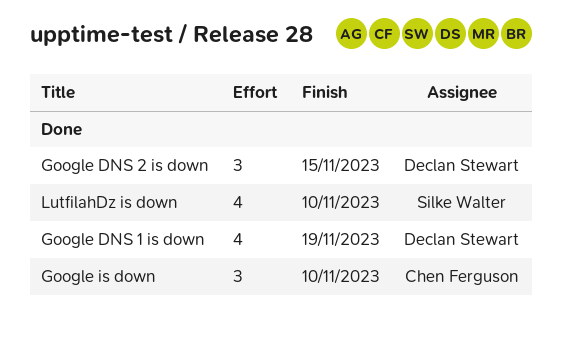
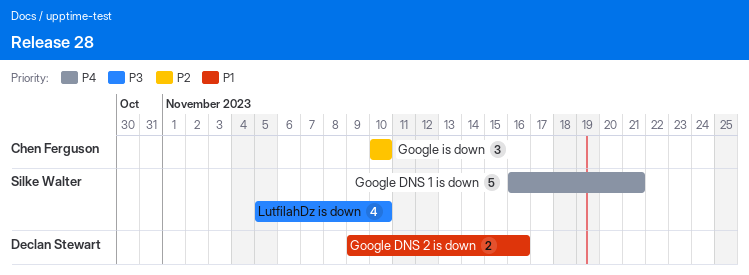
Google DNS 1 is down, owner: Declan Stewart -> Silke Walter
Google DNS 1 is down, estimate: 4 -> 5
Google DNS 1 is down, due: Nov 19 -> Nov 21
Google DNS 2 is down, estimate: 3 -> 2
Google DNS 2 is down, due: Nov 15 -> Nov 16

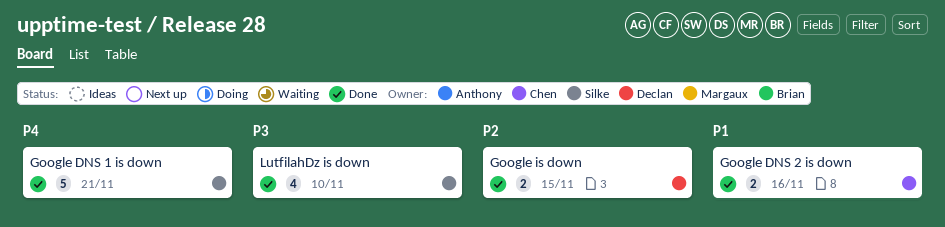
Google DNS 2 is down, owner: Declan Stewart -> Chen Ferguson
Google is down, owner: Chen Ferguson -> Declan Stewart
Google is down, estimate: 3 -> 2
Google is down, due: Nov 10 -> Nov 15

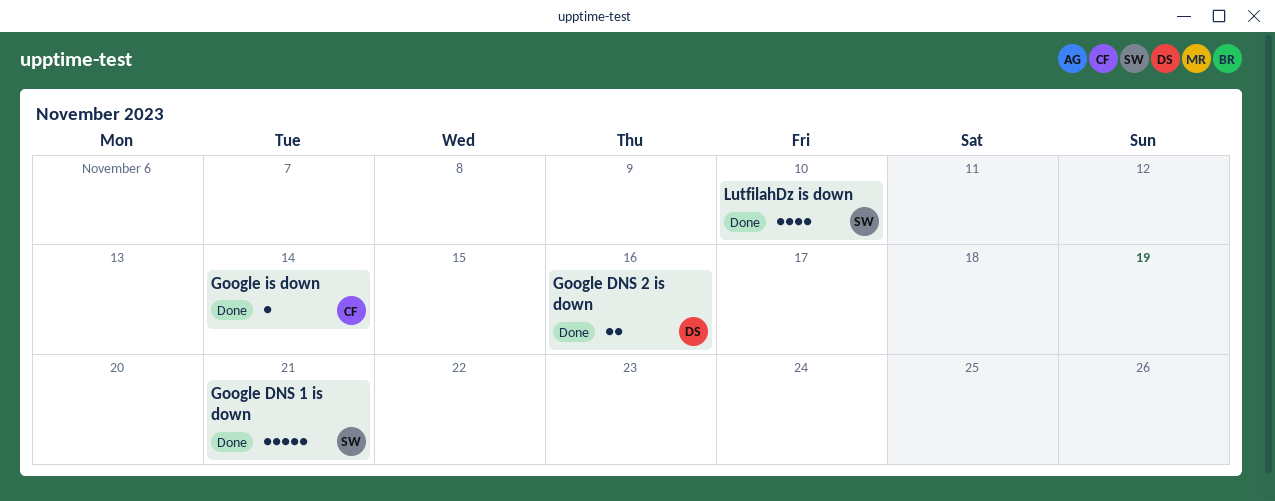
Google DNS 2 is down, owner: Chen -> Declan
Google is down, owner: Declan -> Chen
Google is down, estimate: 2 -> 1
Google is down, due: Nov 15 -> Nov 14

